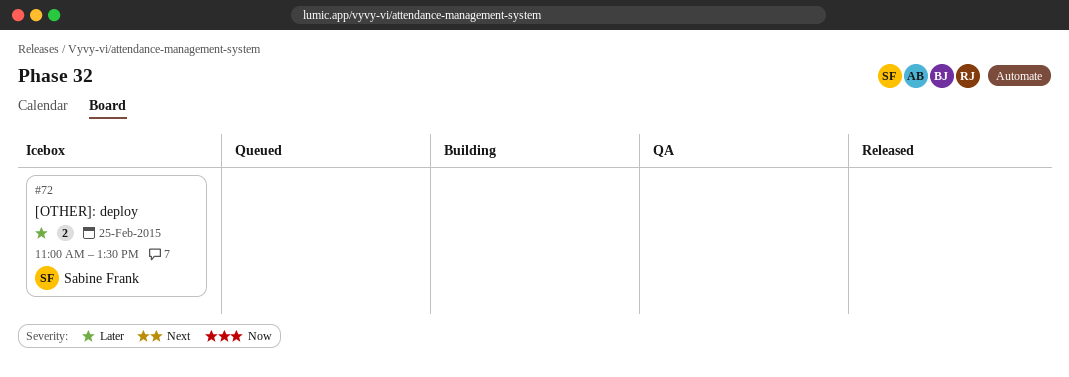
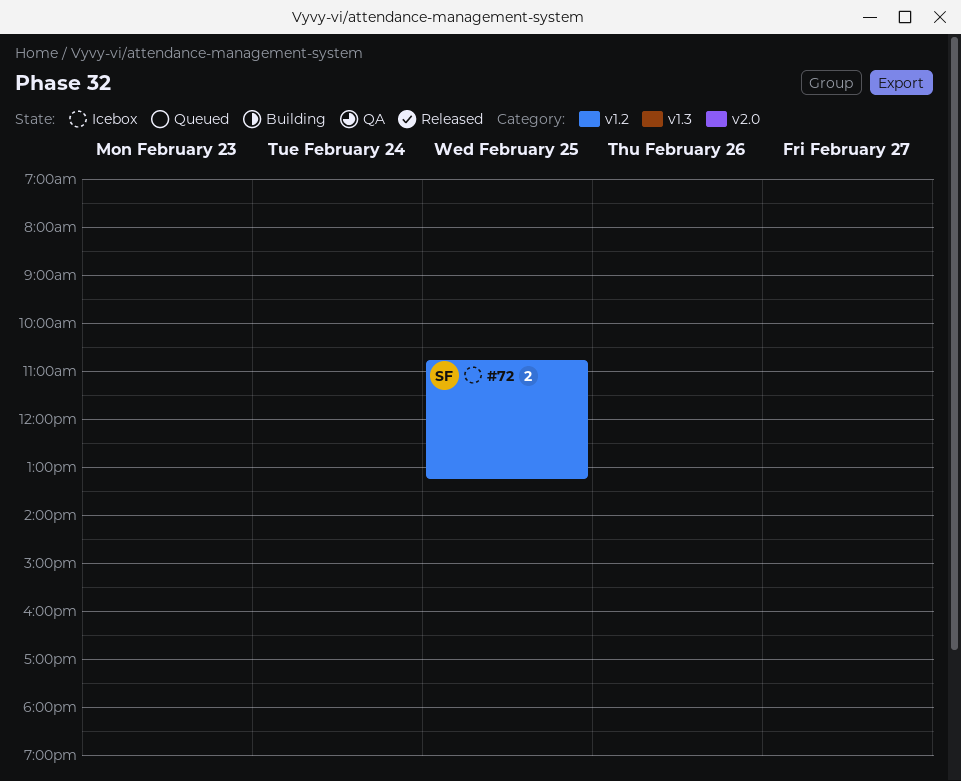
#72, begins: 11:00 -> 10:45
#72, ends: 13:30 -> 13:15

